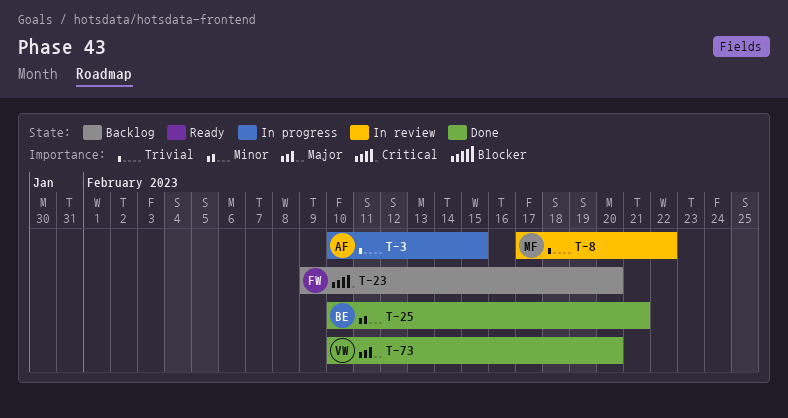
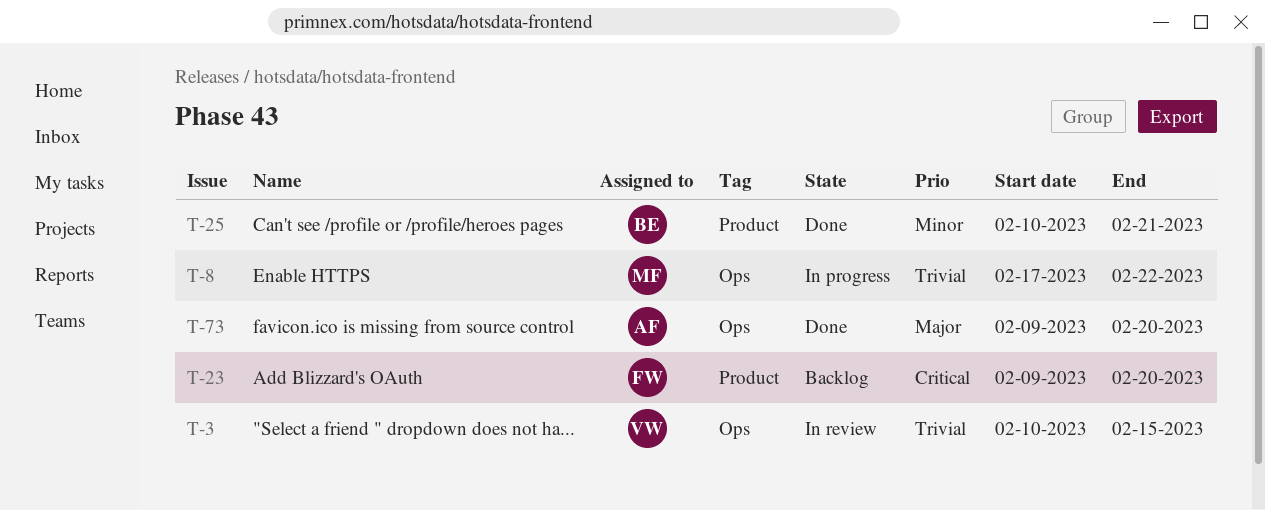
T-3, status: In progress -> In review
T-3, owner: AF -> VW
T-8, status: In review -> In progress
T-73, owner: VW -> AF
T-73, start: Feb 10 -> Feb 9

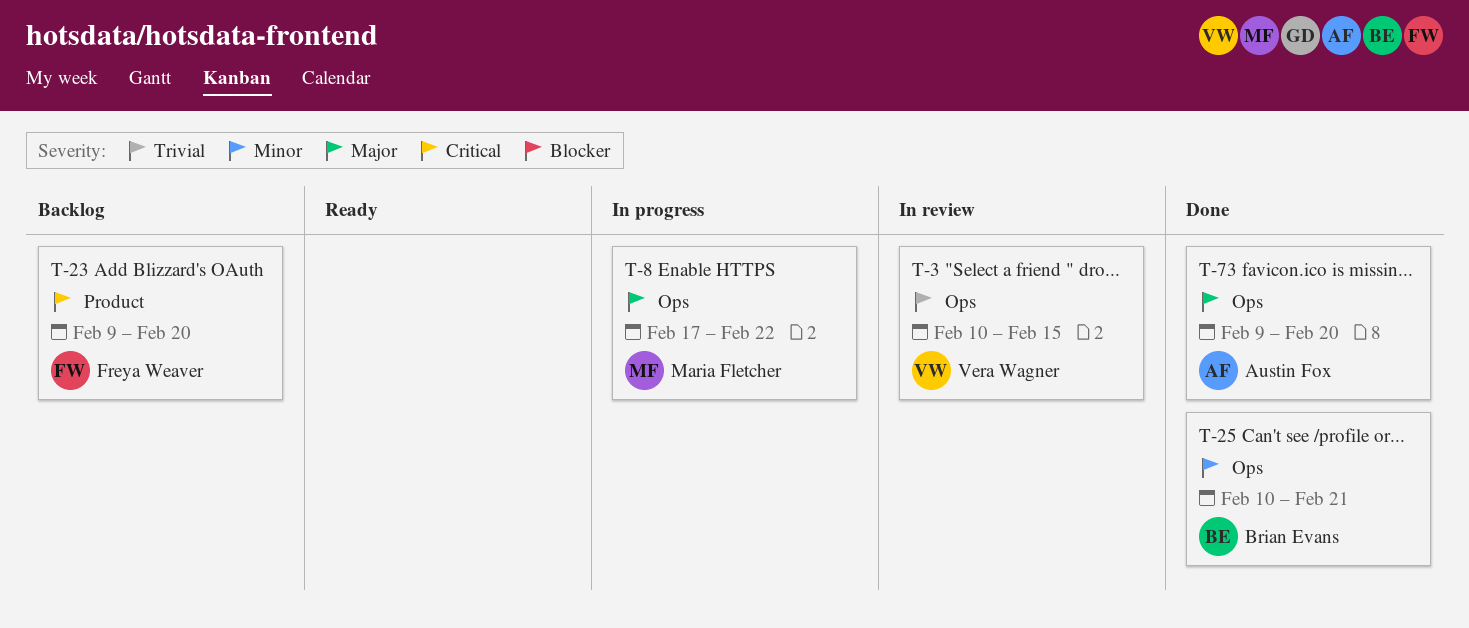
T-8, priority: Trivial -> Major
T-25, label: Product -> Ops

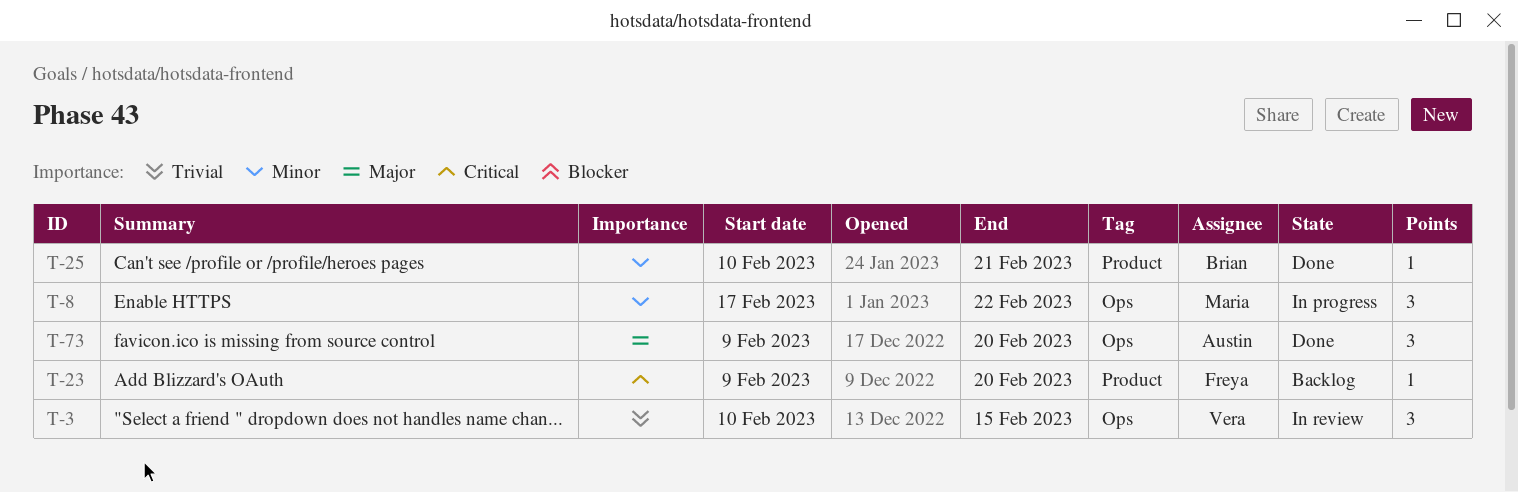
T-8, priority: Major -> Minor
T-25, label: Ops -> Product

